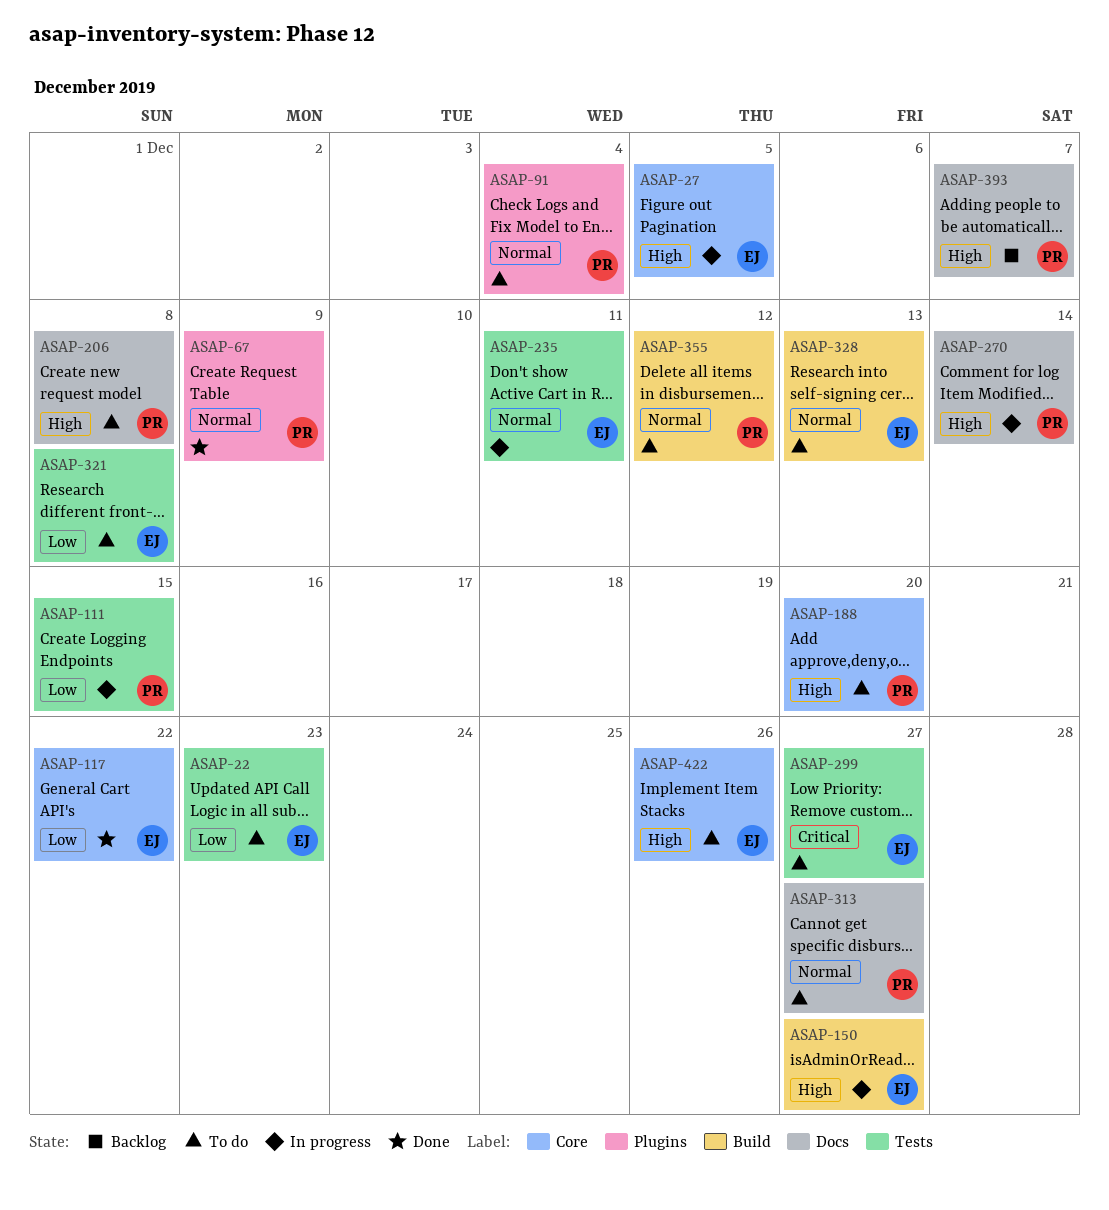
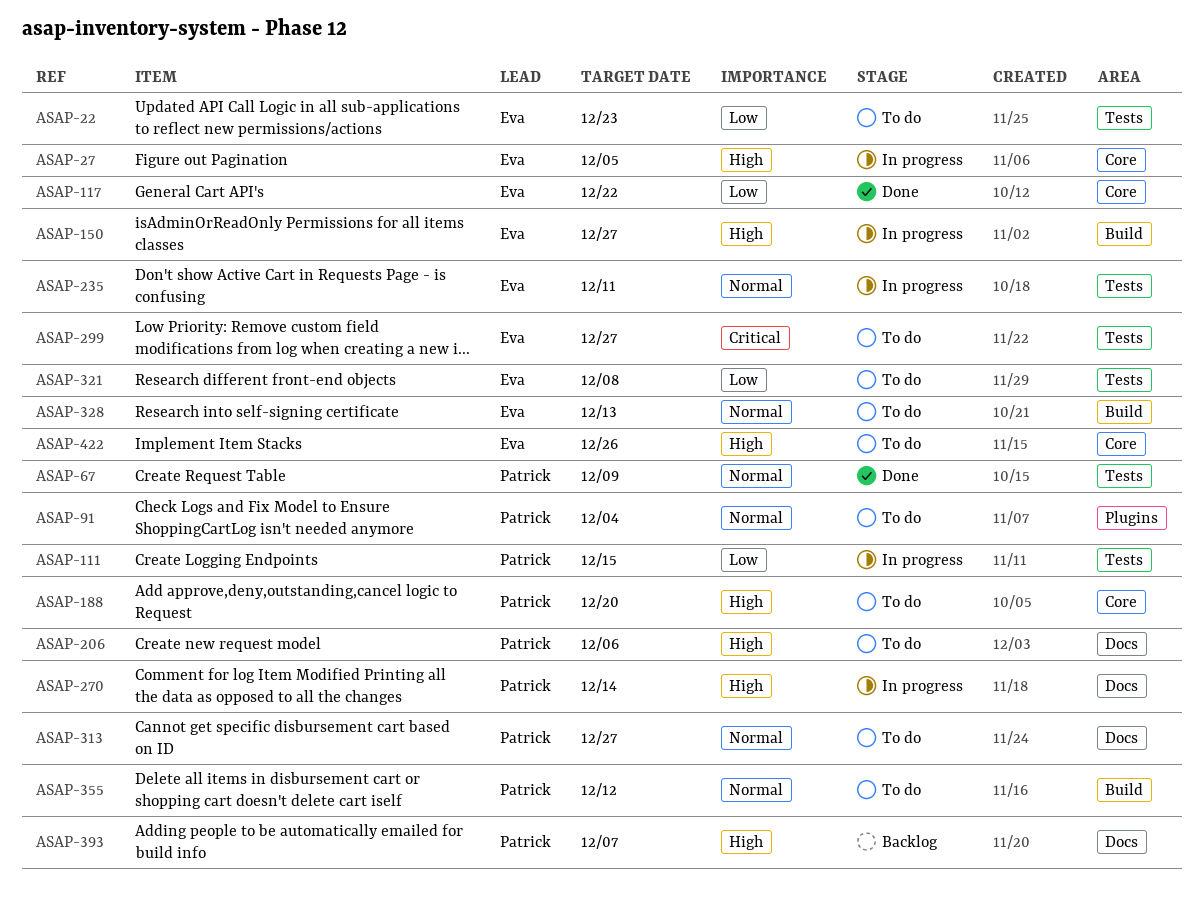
ASAP-67, label: Plugins -> Tests
ASAP-206, due: Dec 8 -> Dec 6

